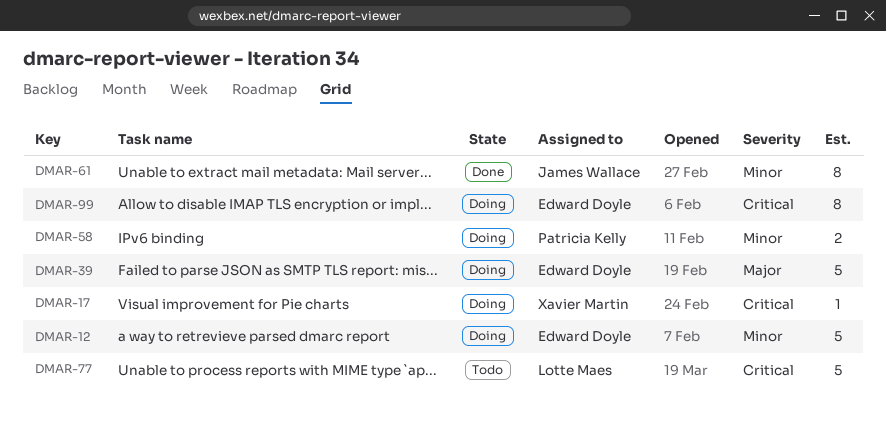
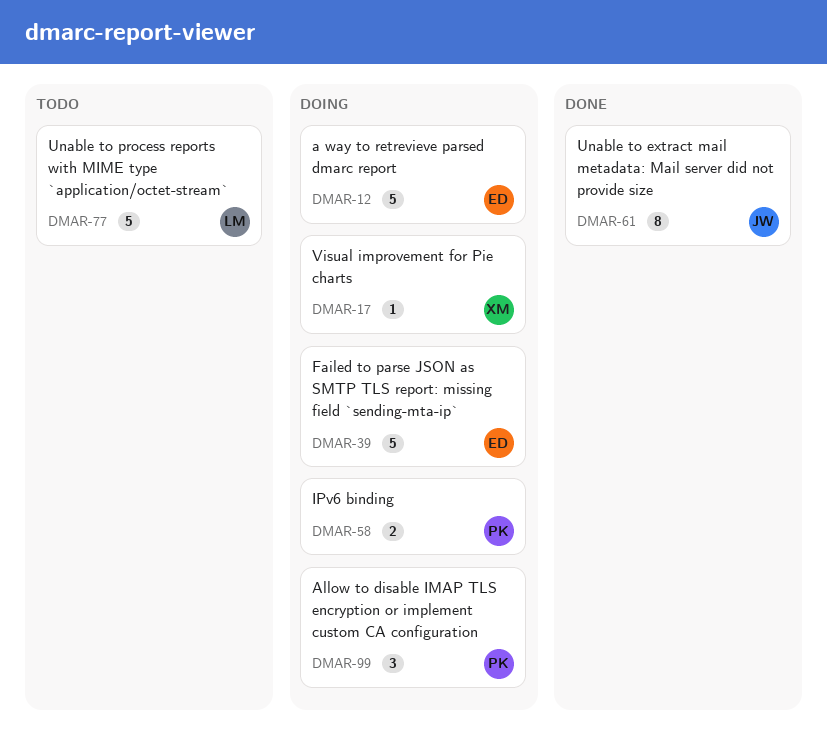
DMAR-99, owner: Edward Doyle -> Patricia Kelly
DMAR-99, estimate: 8 -> 3

